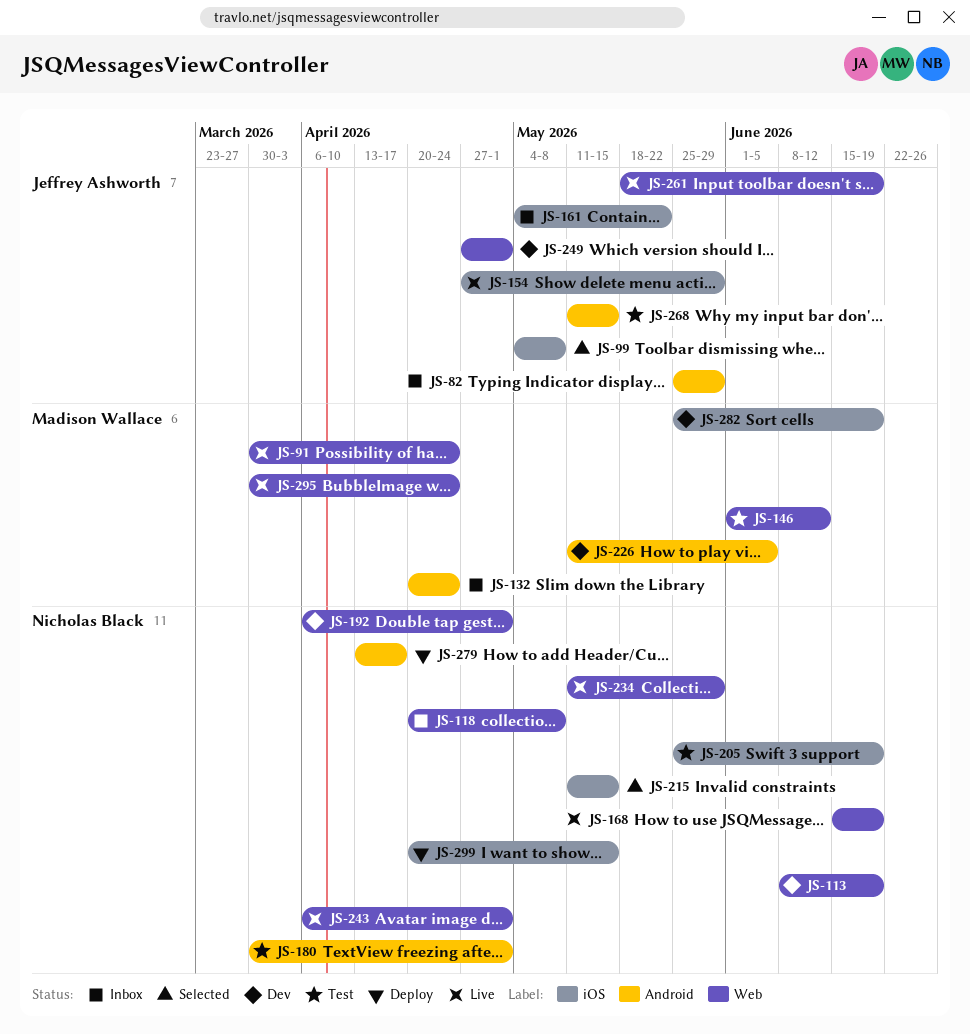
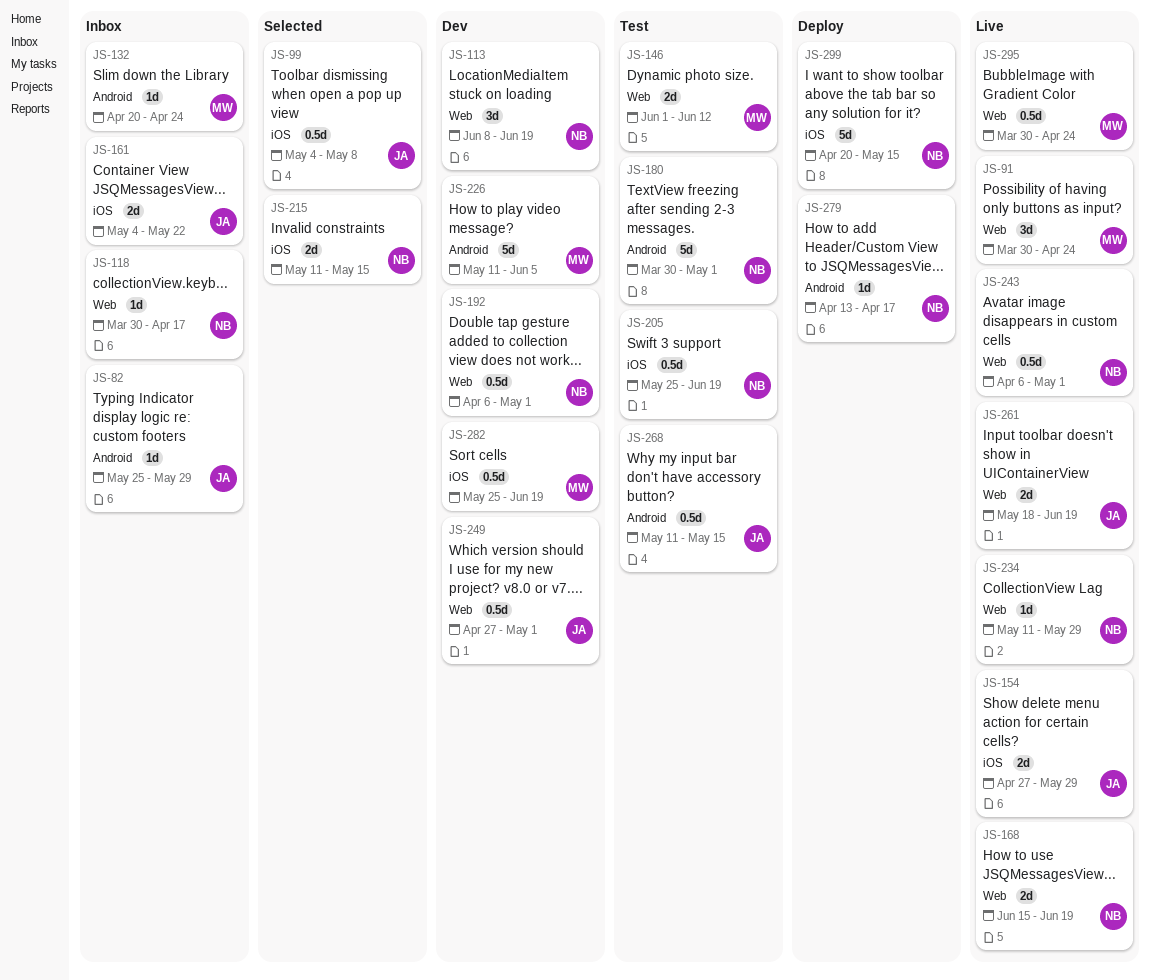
JS-118, start: Apr 20 -> Mar 30
JS-118, due: May 8 -> Apr 17

